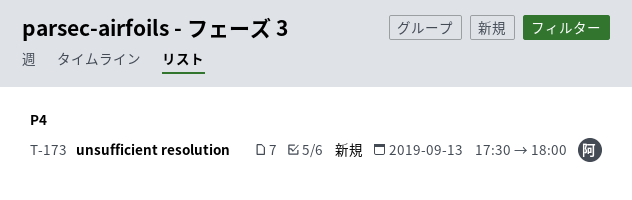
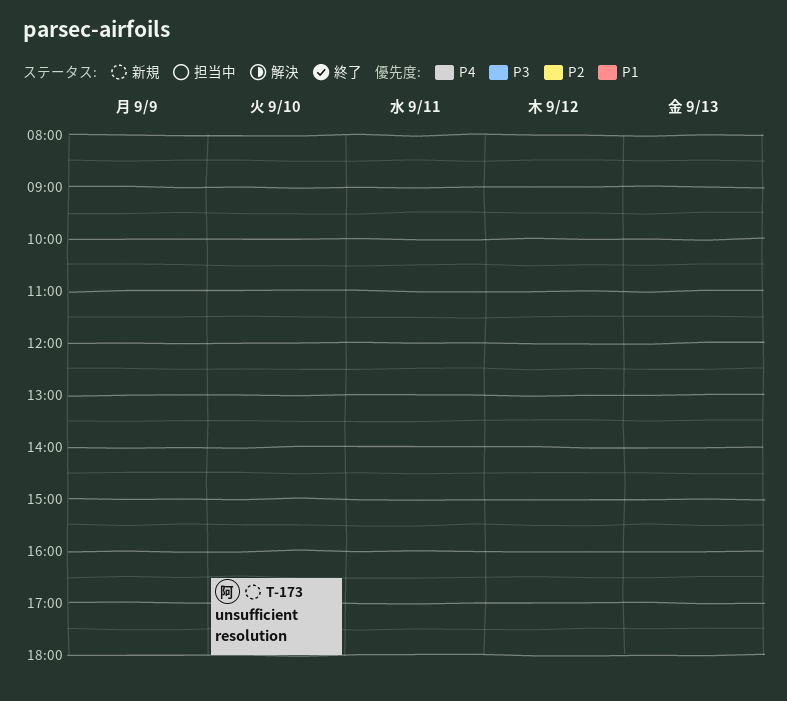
T-173, day: Sep 13 -> Sep 10
T-173, begins: 17:30 -> 16:30

